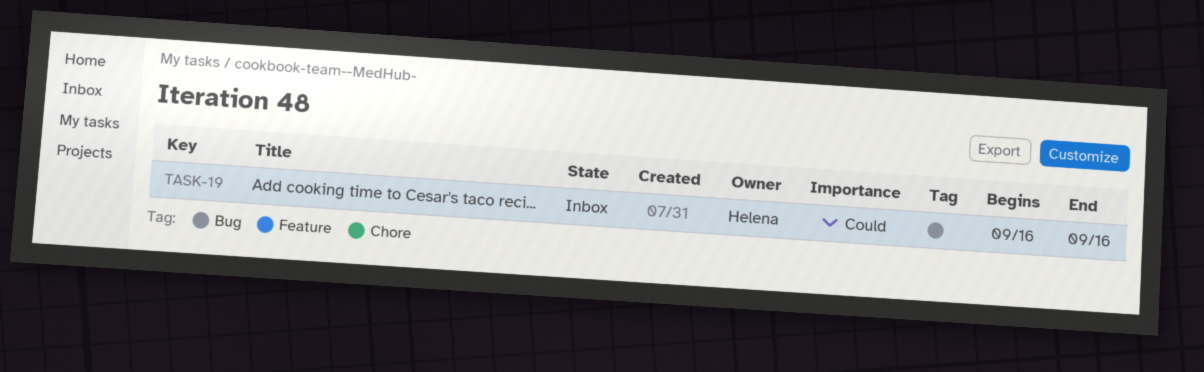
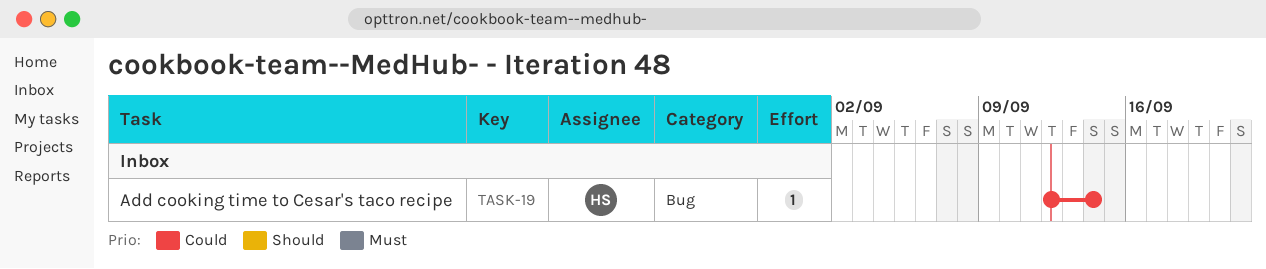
TASK-19, start: Sep 16 -> Sep 12
TASK-19, due: Sep 16 -> Sep 14

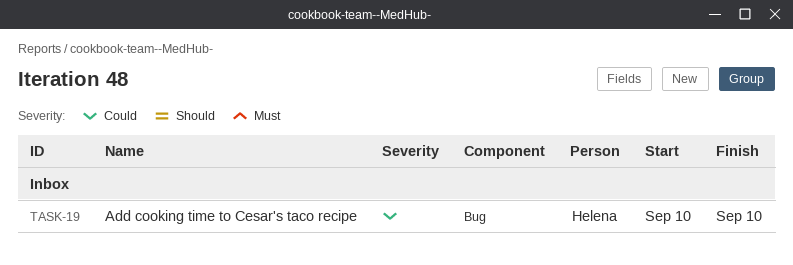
TASK-19, start: Sep 12 -> Sep 10
TASK-19, due: Sep 14 -> Sep 10

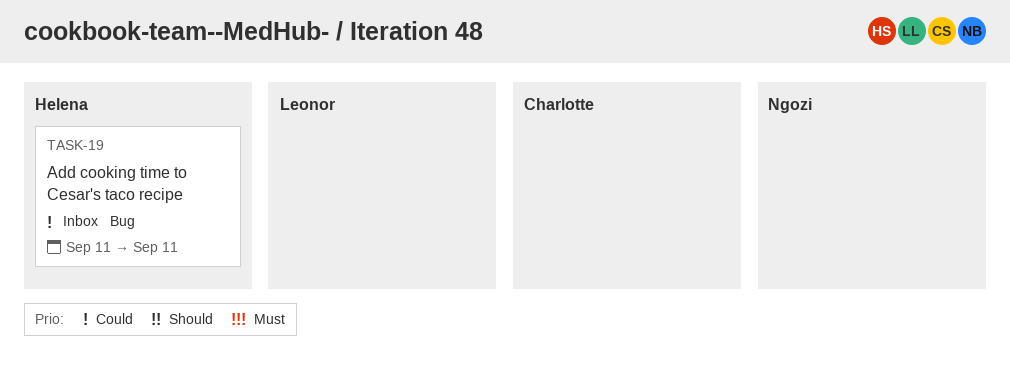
TASK-19, start: Sep 10 -> Sep 11
TASK-19, due: Sep 10 -> Sep 11

